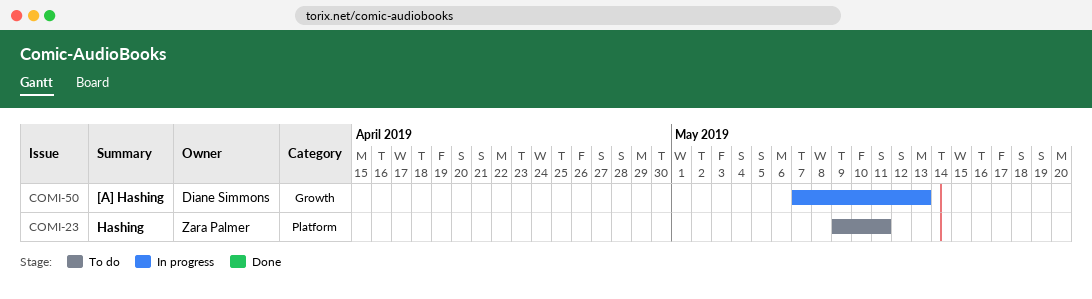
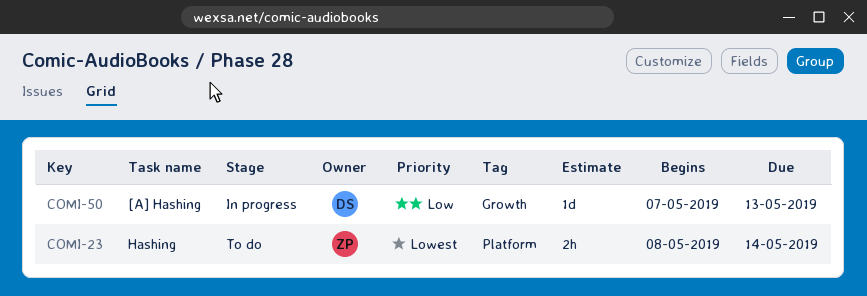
COMI-23, start: May 9 -> May 8
COMI-23, due: May 11 -> May 14

